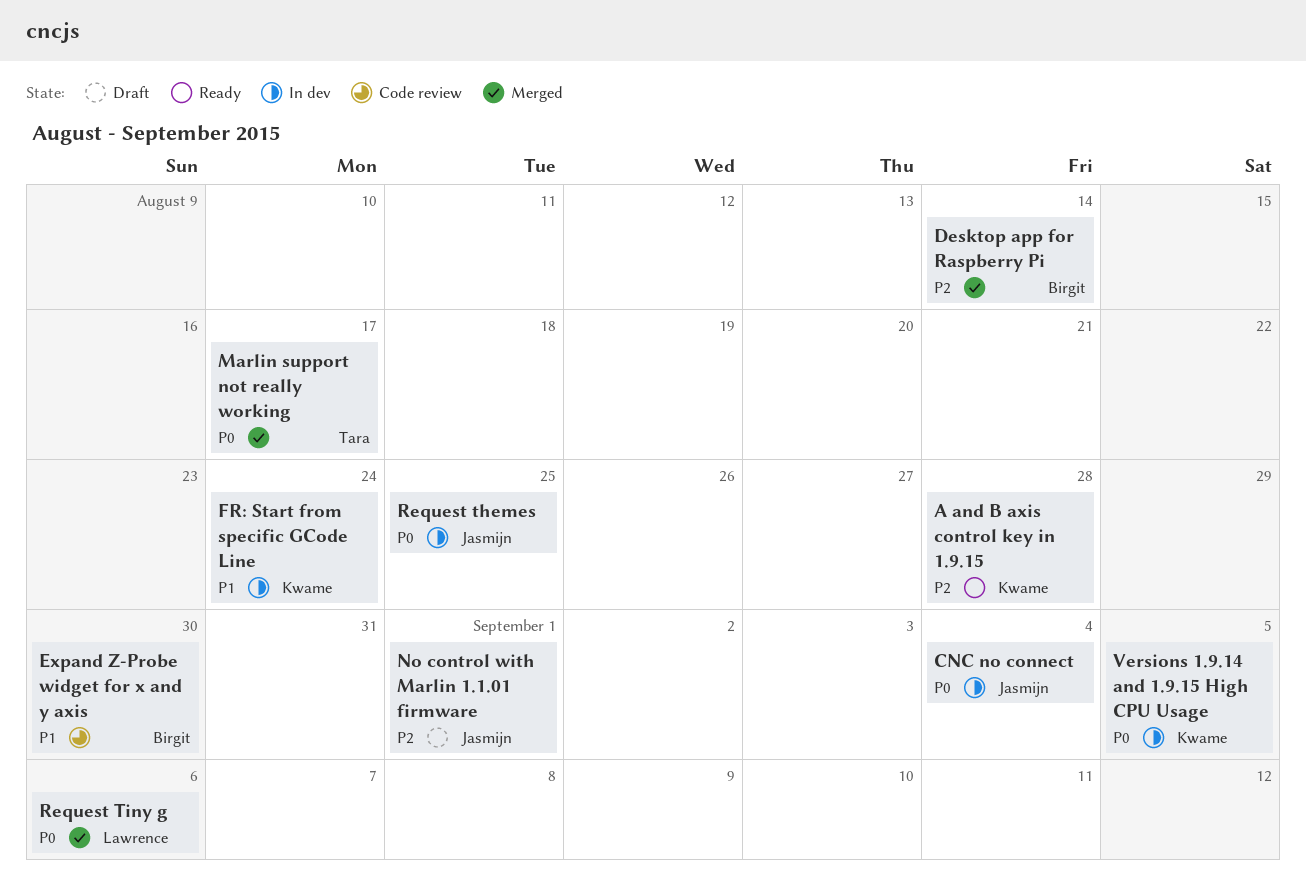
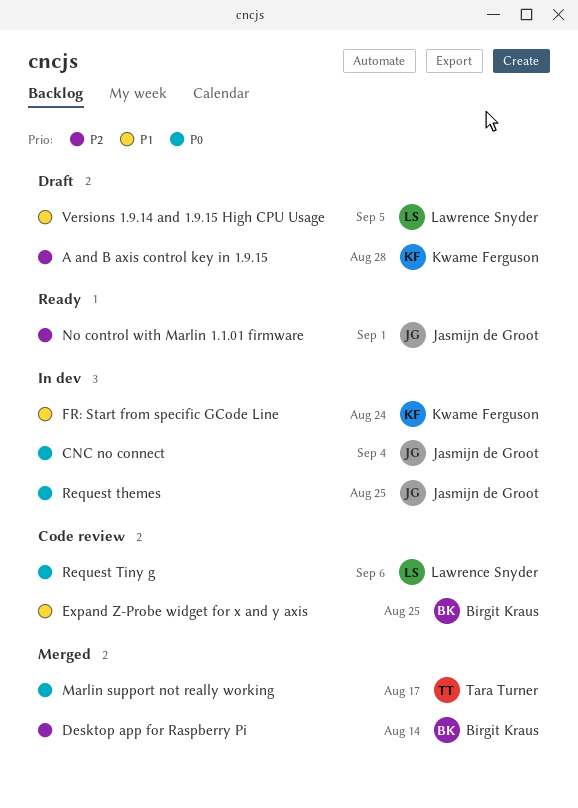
A and B axis control key in 1.9.15, status: Ready -> Draft
Expand Z-Probe widget for x and y axis, due: Aug 30 -> Aug 25
No control with Marlin 1.1.01 firmware, status: Draft -> Ready
Request Tiny g, status: Merged -> Code review
Versions 1.9.14 and 1.9.15 High CPU Usage, status: In dev -> Draft
Versions 1.9.14 and 1.9.15 High CPU Usage, owner: Kwame Ferguson -> Lawrence Snyder
Versions 1.9.14 and 1.9.15 High CPU Usage, priority: P0 -> P1

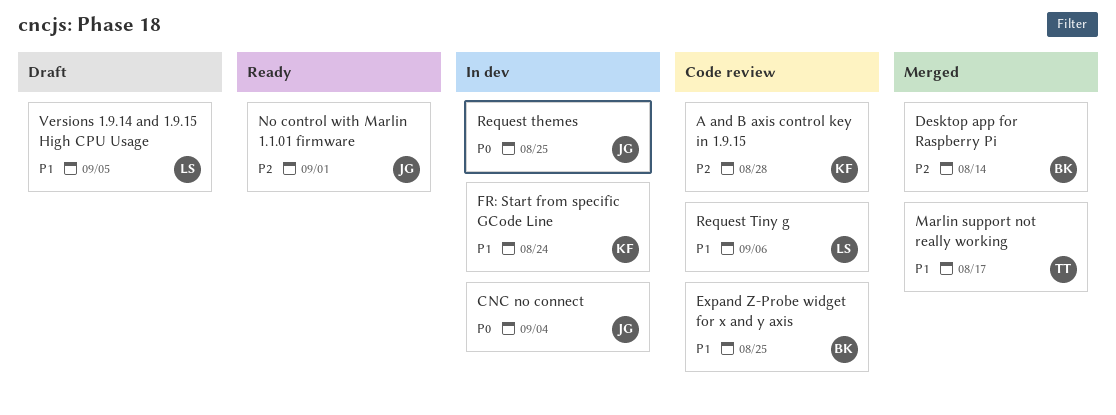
A and B axis control key in 1.9.15, status: Draft -> Code review
Marlin support not really working, priority: P0 -> P1
Request Tiny g, priority: P0 -> P1

